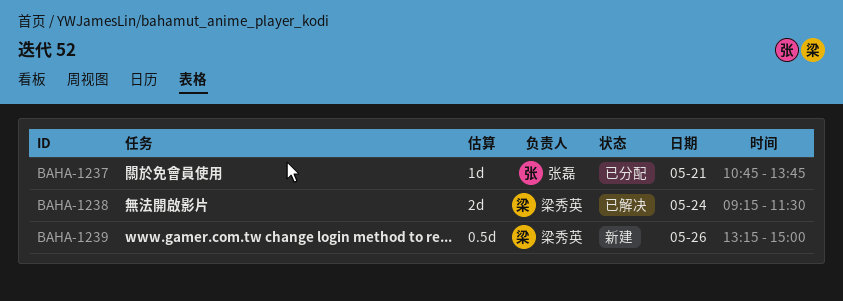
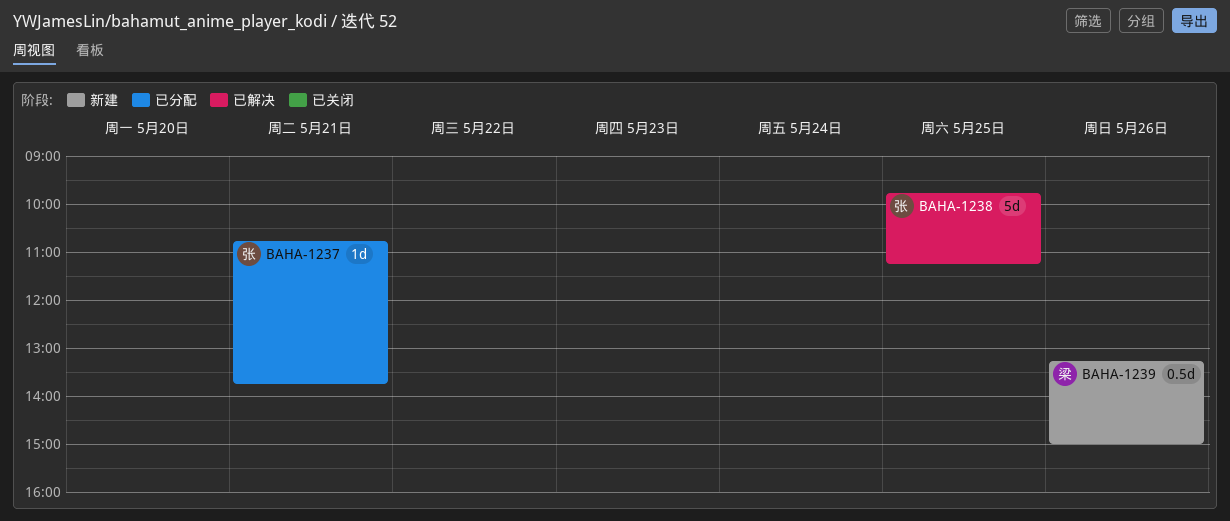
BAHA-1238, owner: 梁秀英 -> 张磊
BAHA-1238, estimate: 2d -> 5d
BAHA-1238, day: May 24 -> May 25
BAHA-1238, begins: 09:15 -> 09:45
BAHA-1238, ends: 11:30 -> 11:15

